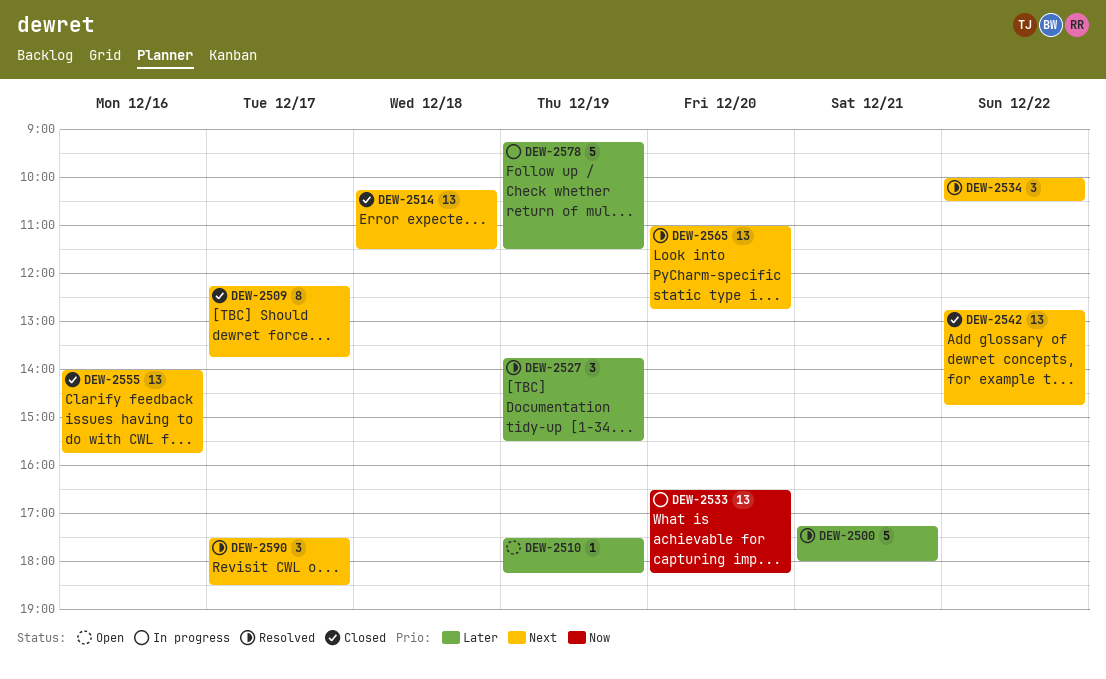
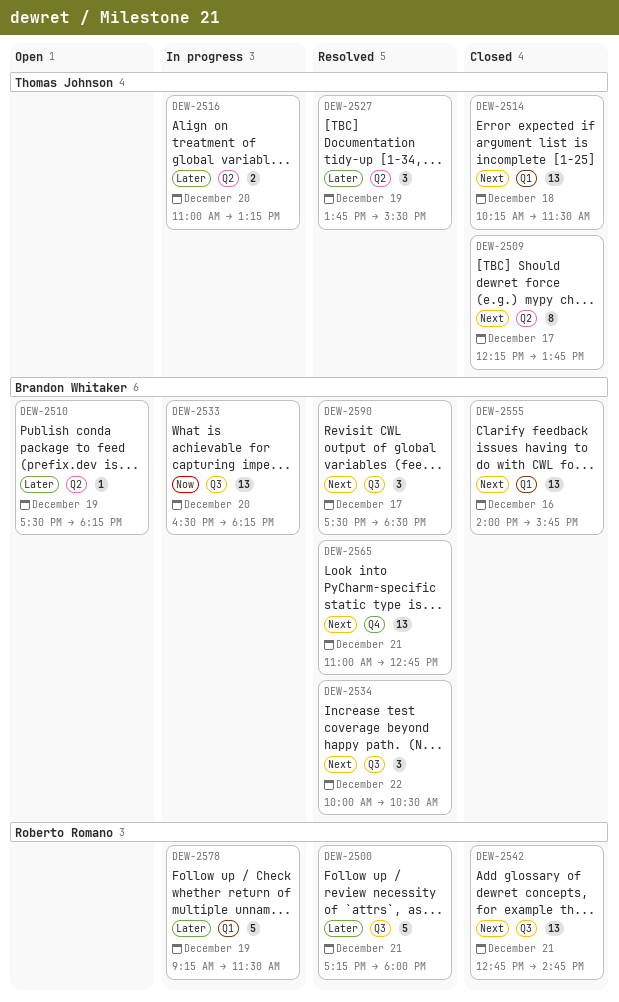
DEW-2516: none -> present
DEW-2542, day: Dec 22 -> Dec 21
DEW-2565, day: Dec 20 -> Dec 21

